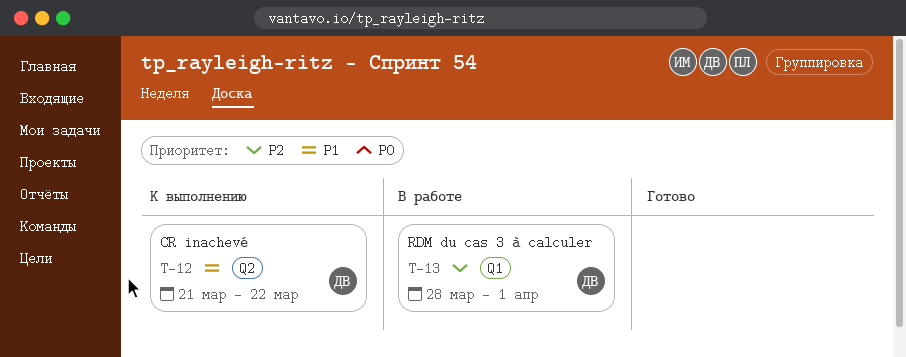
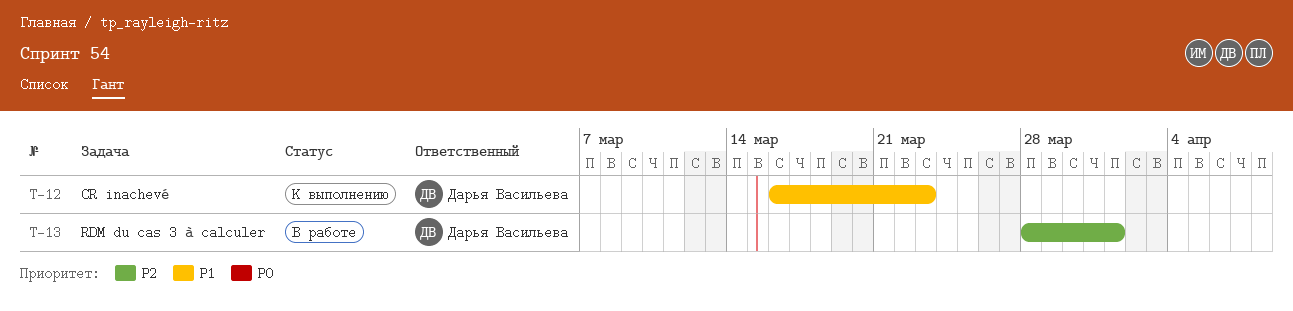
T-12, start: Mar 21 -> Mar 16
T-12, due: Mar 22 -> Mar 23

